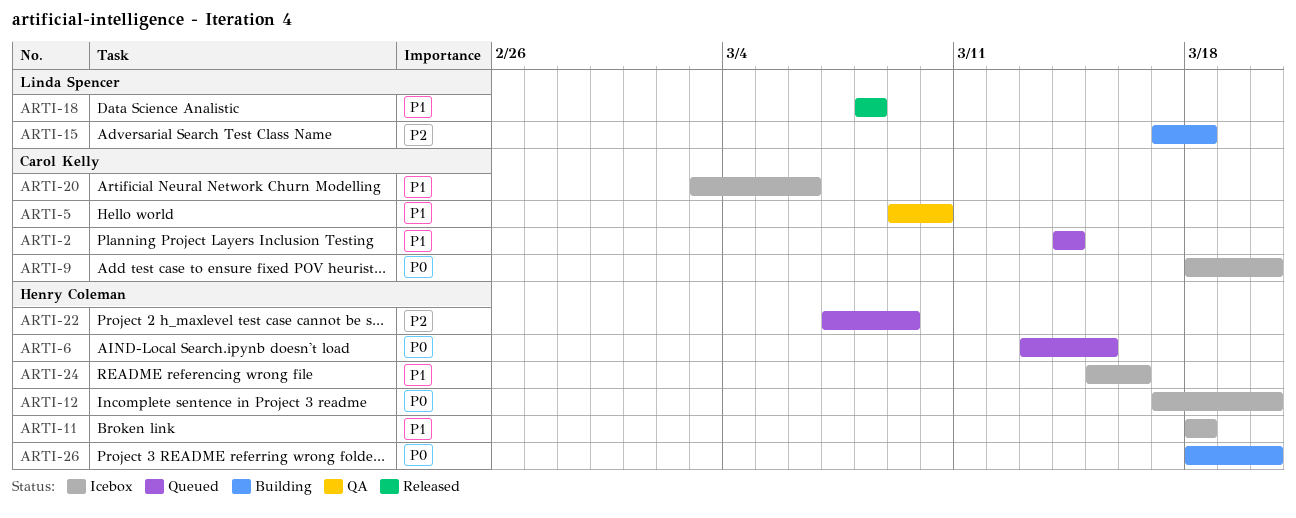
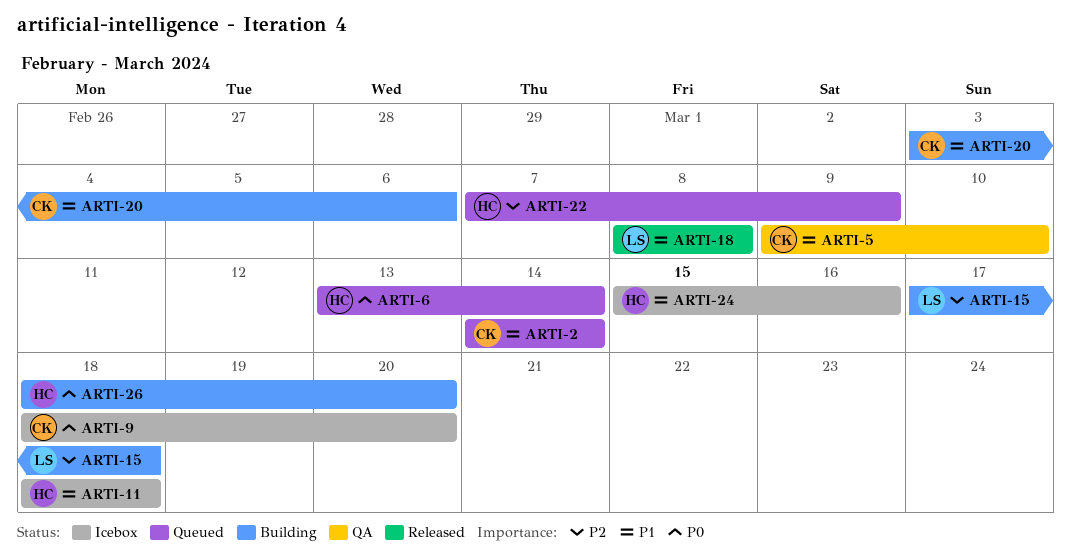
ARTI-6, due: Mar 15 -> Mar 14
ARTI-12: present -> none
ARTI-20, status: Icebox -> Building

